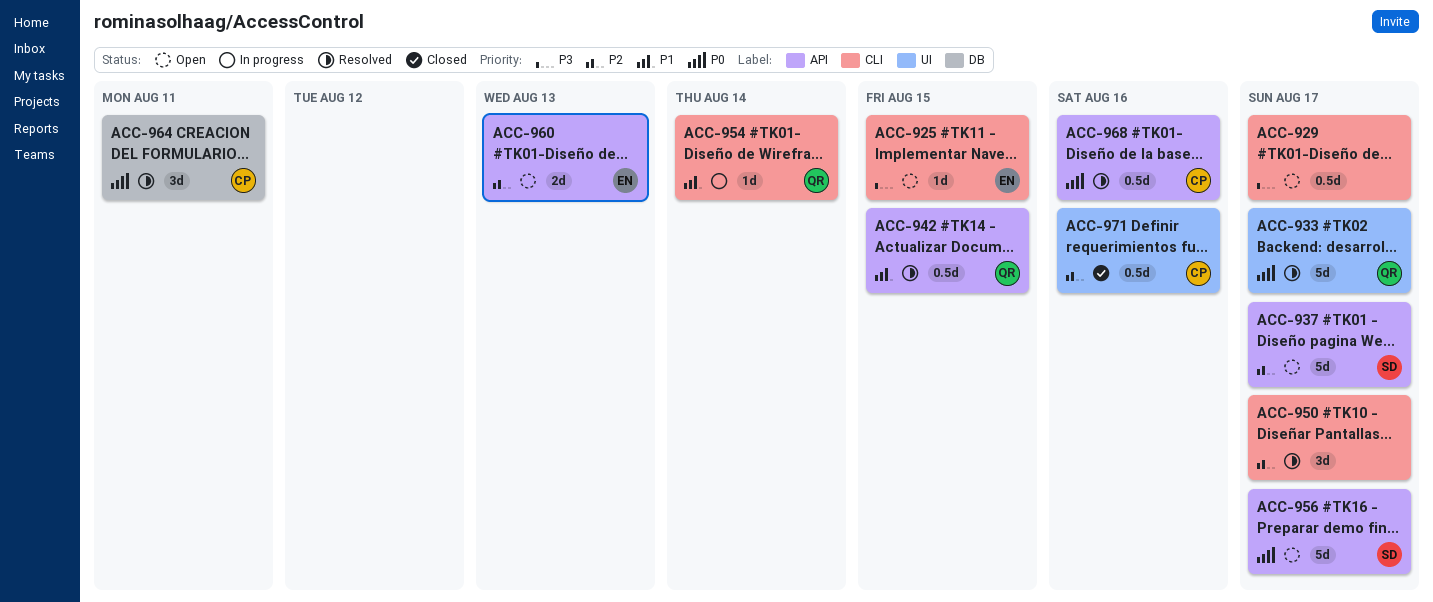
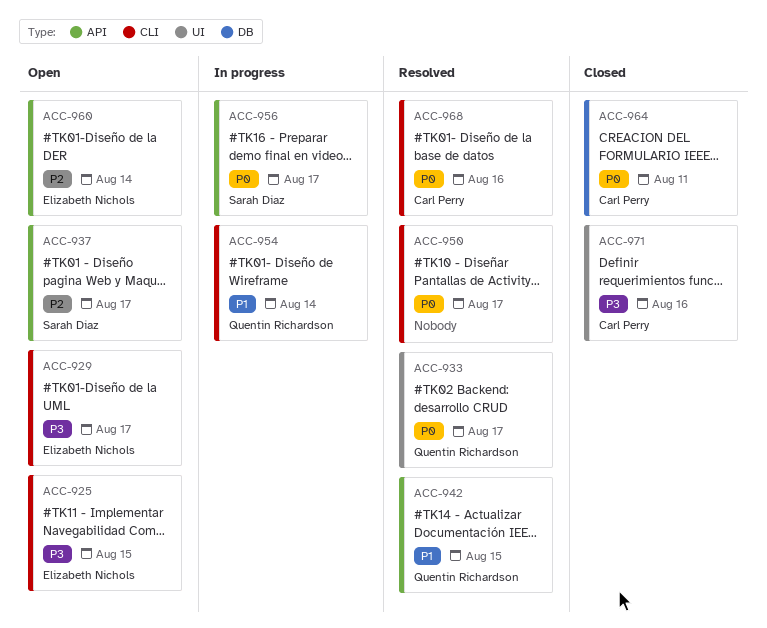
ACC-929, owner: none -> Elizabeth Nichols
ACC-950, priority: P2 -> P0
ACC-956, status: Open -> In progress
ACC-960, due: Aug 13 -> Aug 14
ACC-964, status: Resolved -> Closed
ACC-968, label: API -> CLI
ACC-971, priority: P2 -> P3

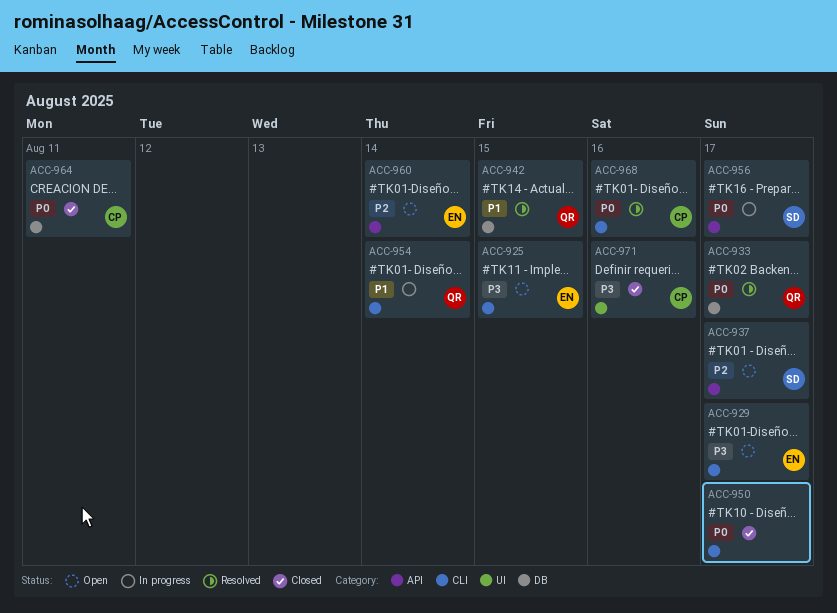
ACC-933, label: UI -> DB
ACC-942, label: API -> DB
ACC-950, status: Resolved -> Closed

